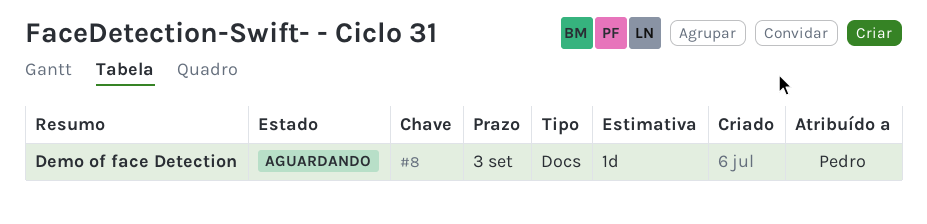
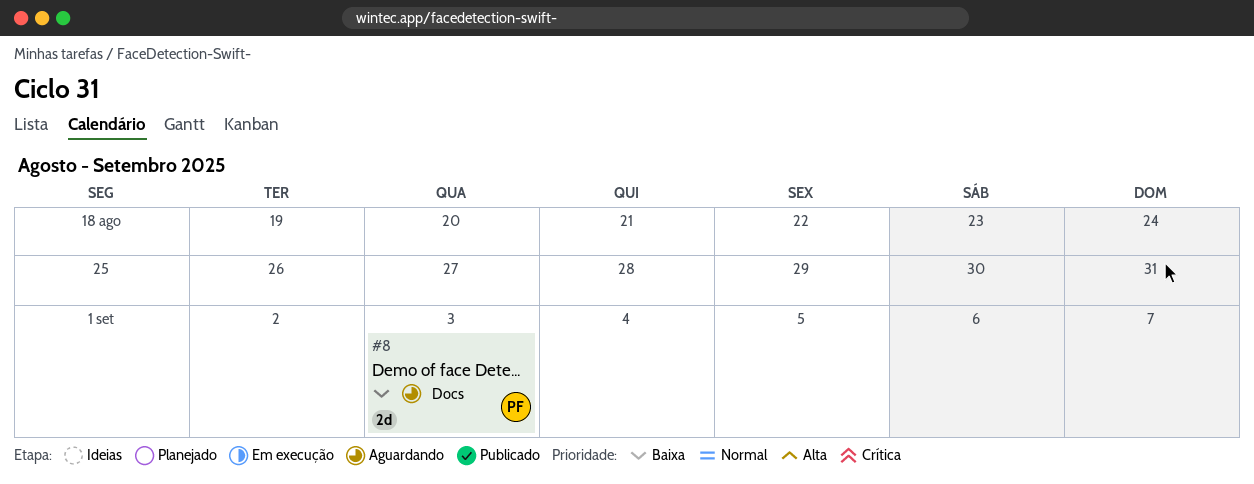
#8, estimate: 1d -> 2d

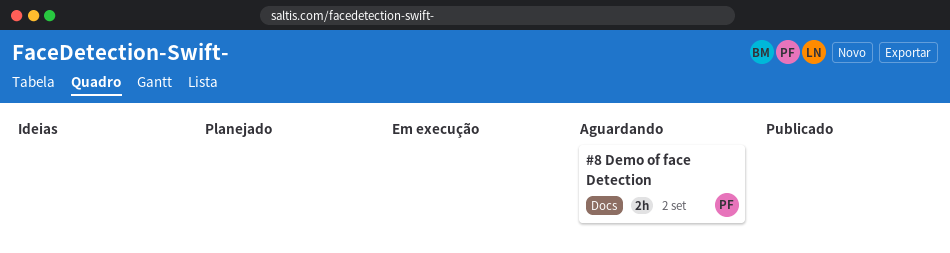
#8, estimate: 2d -> 2h
#8, due: Sep 3 -> Sep 2

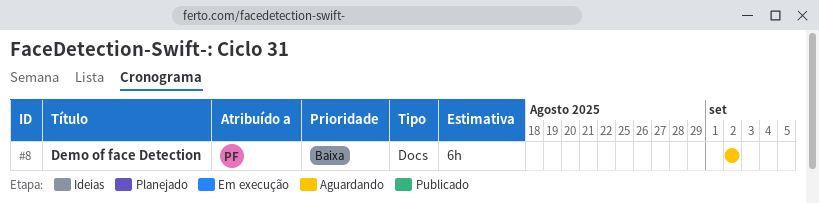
#8, estimate: 2h -> 6h

